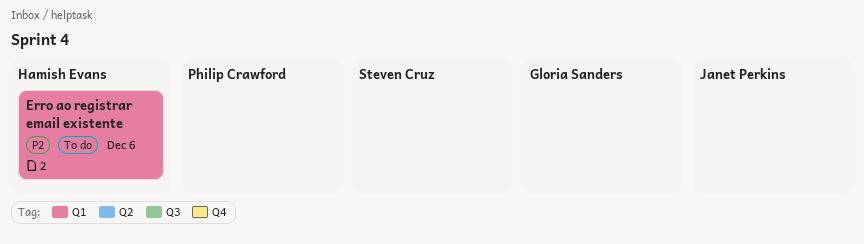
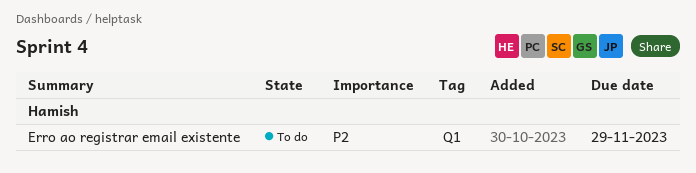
Erro ao registrar email existente, due: Dec 6 -> Nov 29

